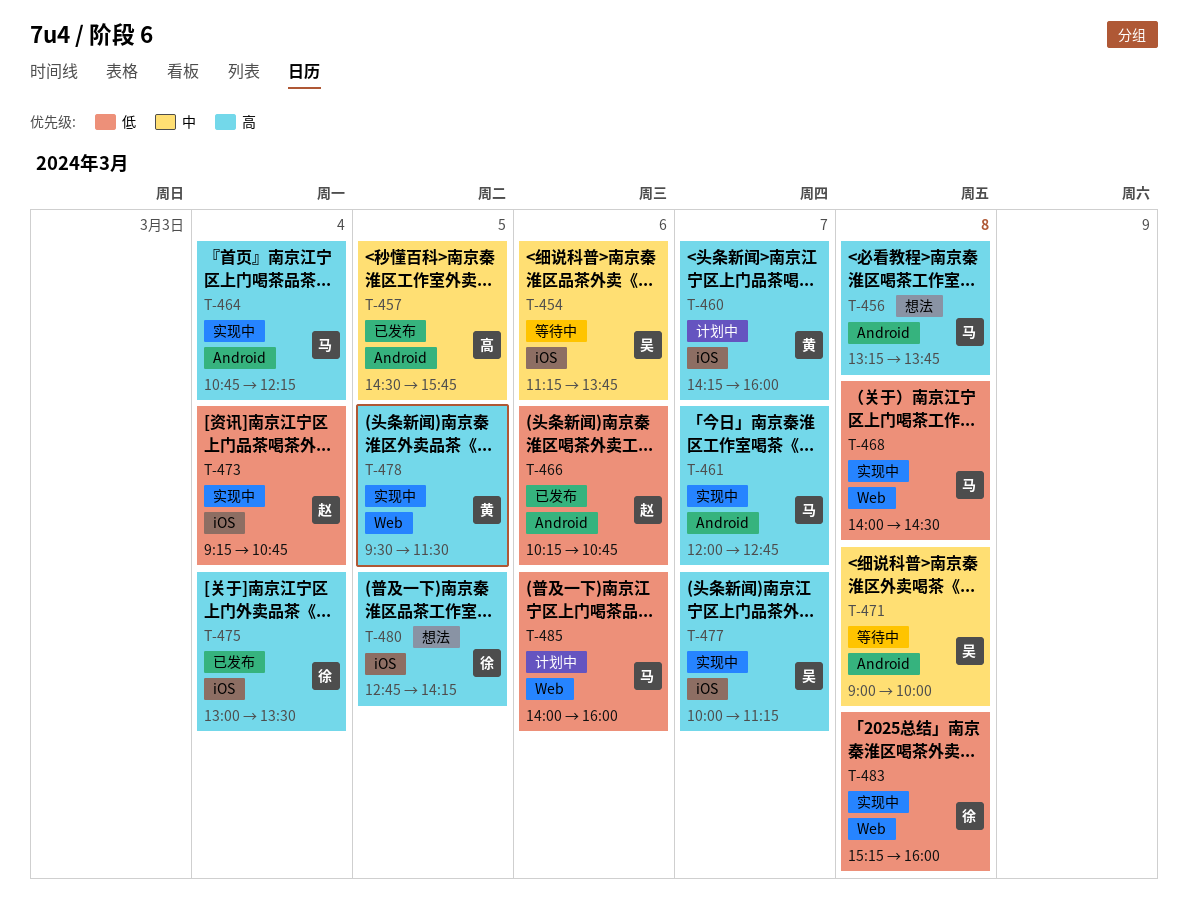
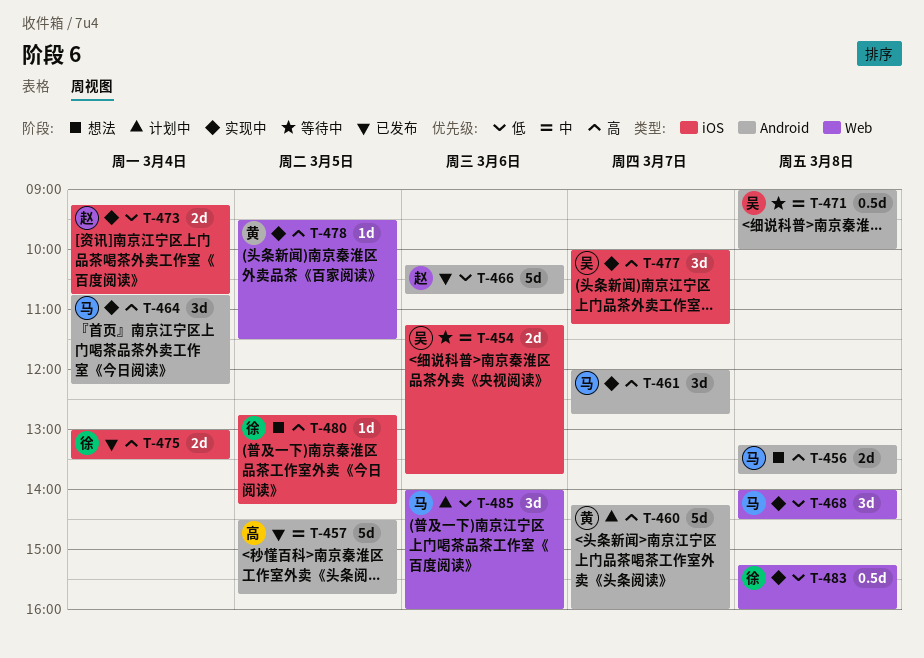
T-460, label: iOS -> Android

